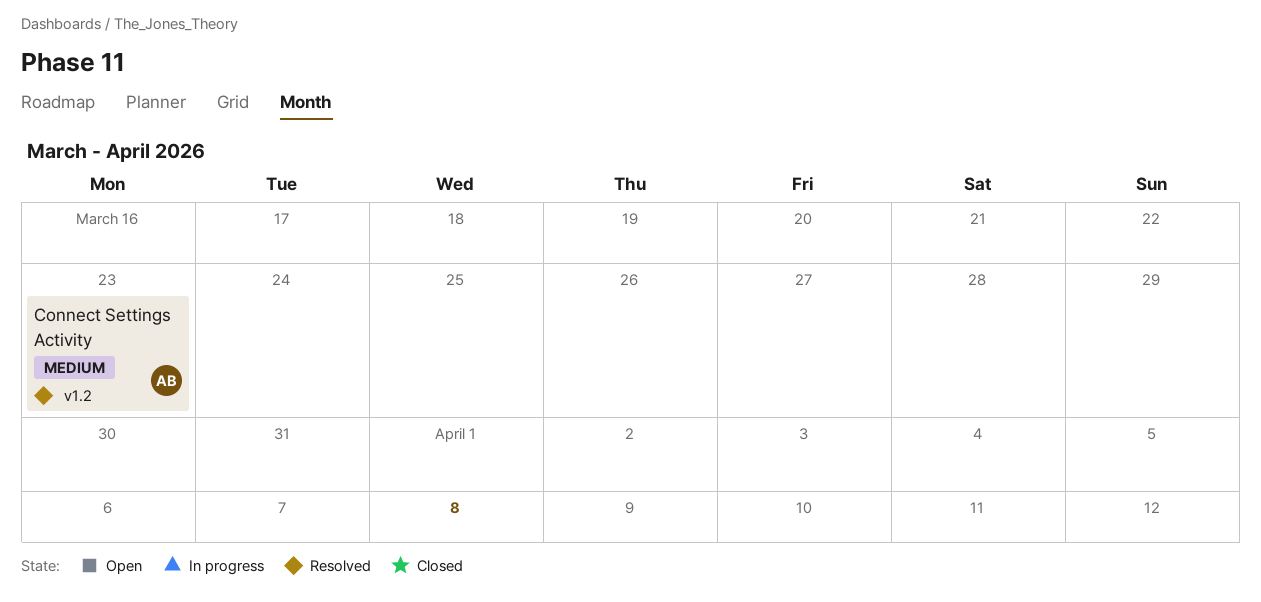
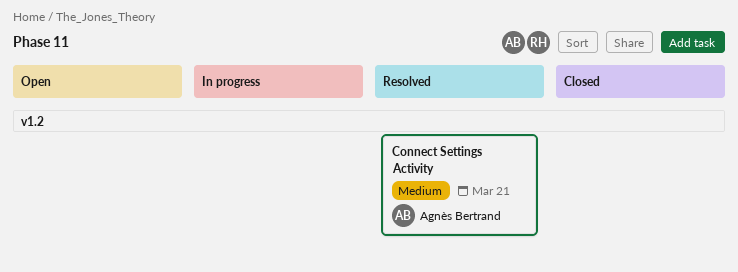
Connect Settings Activity, due: Mar 23 -> Mar 21

